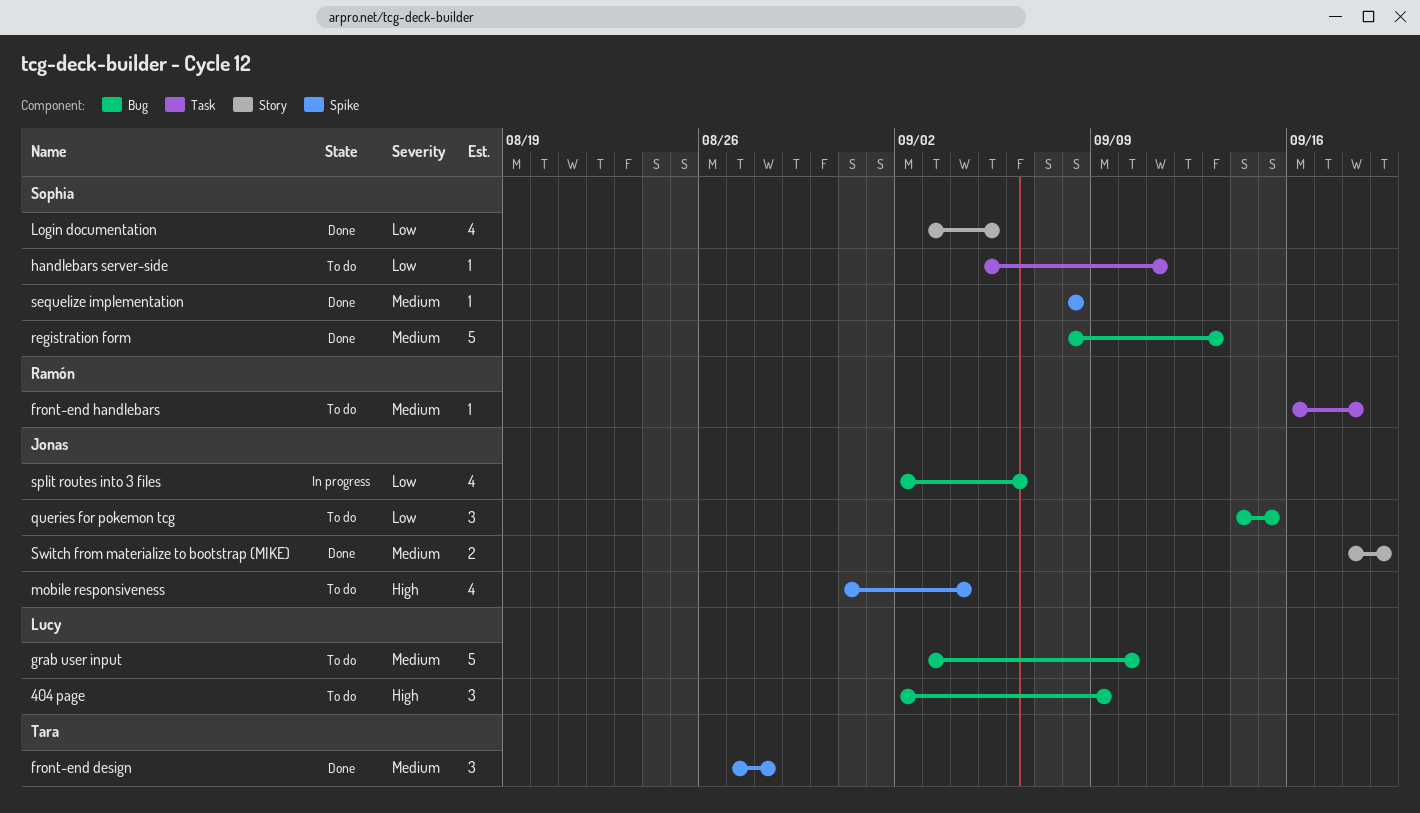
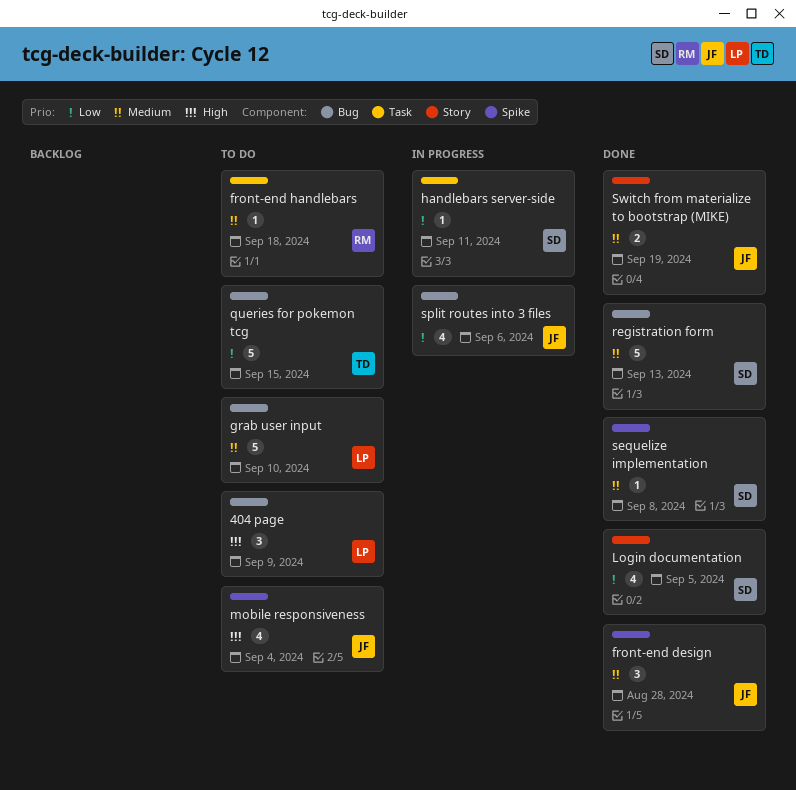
front-end design, owner: Tara -> Jonas
handlebars server-side, status: To do -> In progress
queries for pokemon tcg, owner: Jonas -> Tara
queries for pokemon tcg, estimate: 3 -> 5

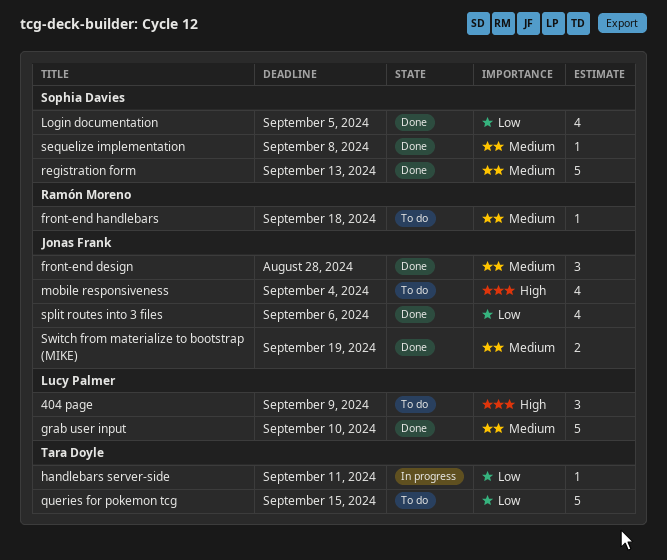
grab user input, status: To do -> Done
handlebars server-side, owner: Sophia Davies -> Tara Doyle
split routes into 3 files, status: In progress -> Done

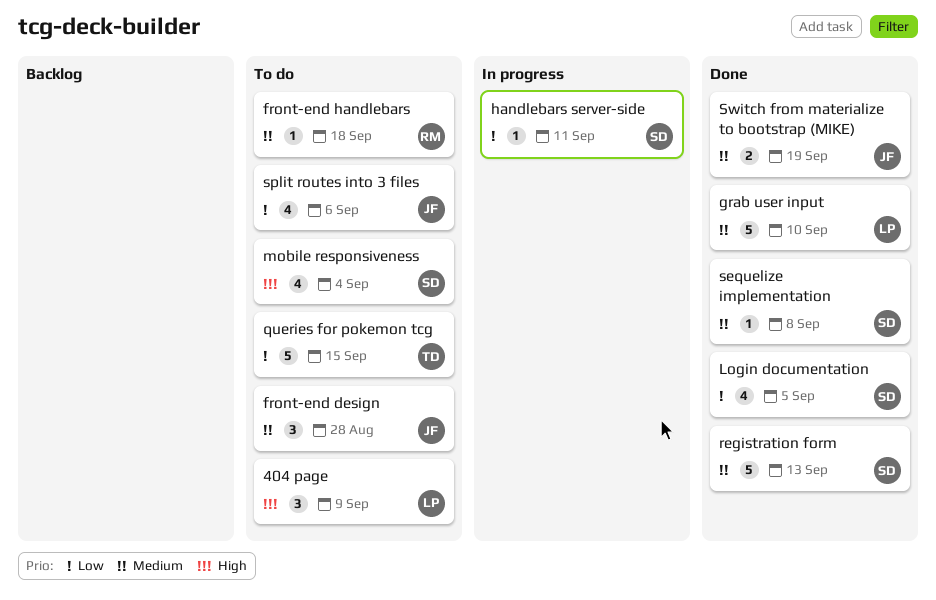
front-end design, status: Done -> To do
handlebars server-side, owner: Tara Doyle -> Sophia Davies
mobile responsiveness, owner: Jonas Frank -> Sophia Davies
split routes into 3 files, status: Done -> To do

